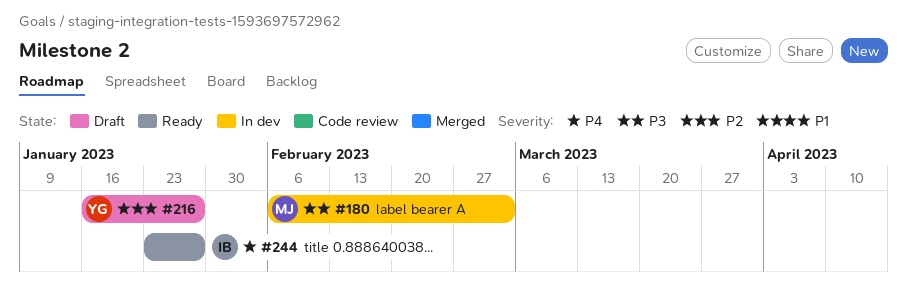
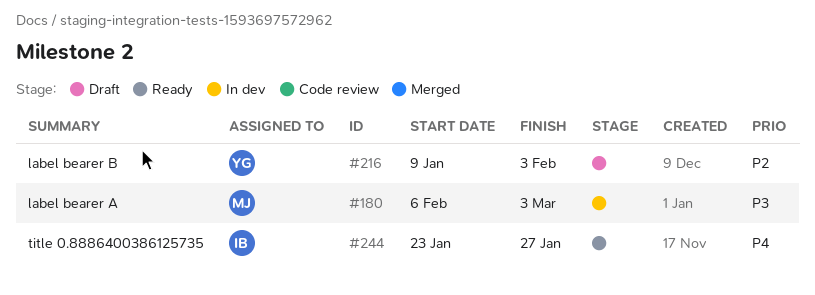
#216, start: Jan 16 -> Jan 9
#216, due: Jan 27 -> Feb 3

